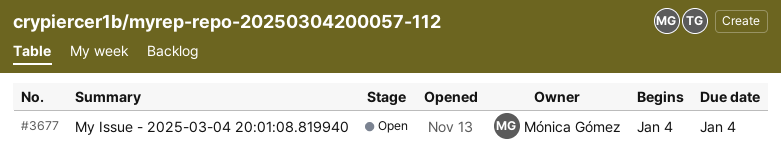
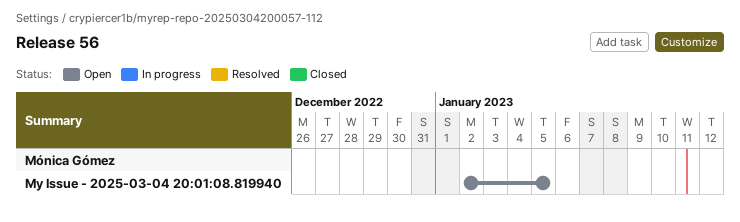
My Issue - 2025-03-04 20:01:08.819940, start: Jan 4 -> Jan 2
My Issue - 2025-03-04 20:01:08.819940, due: Jan 4 -> Jan 5

